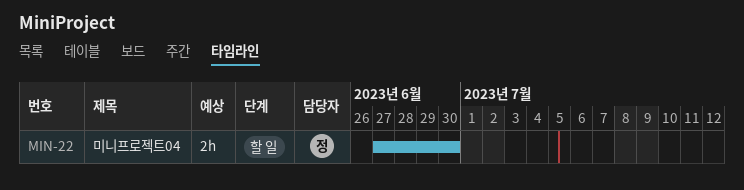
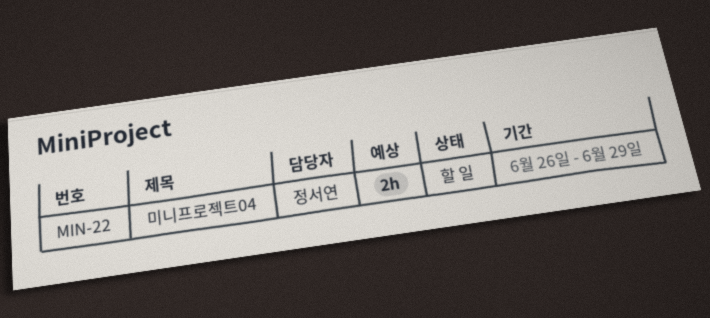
MIN-22, start: Jun 27 -> Jun 26
MIN-22, due: Jun 30 -> Jun 29

